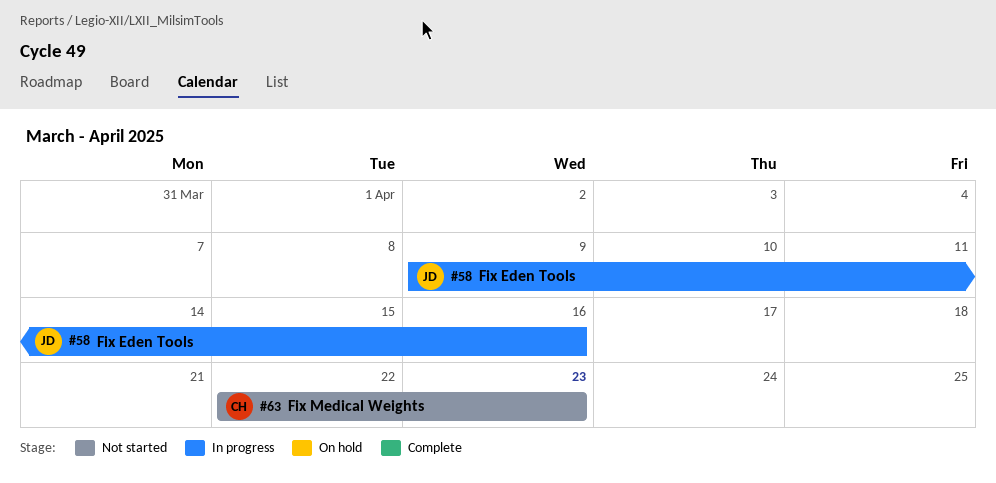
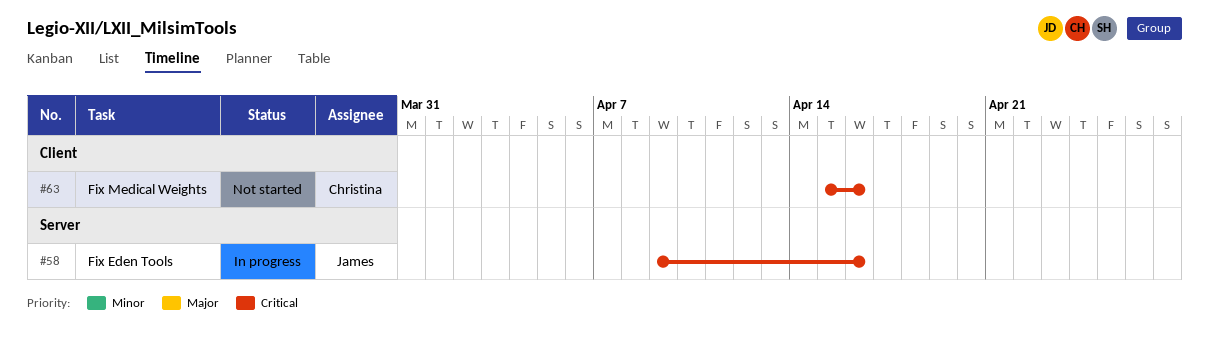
#63, start: Apr 22 -> Apr 15
#63, due: Apr 23 -> Apr 16

